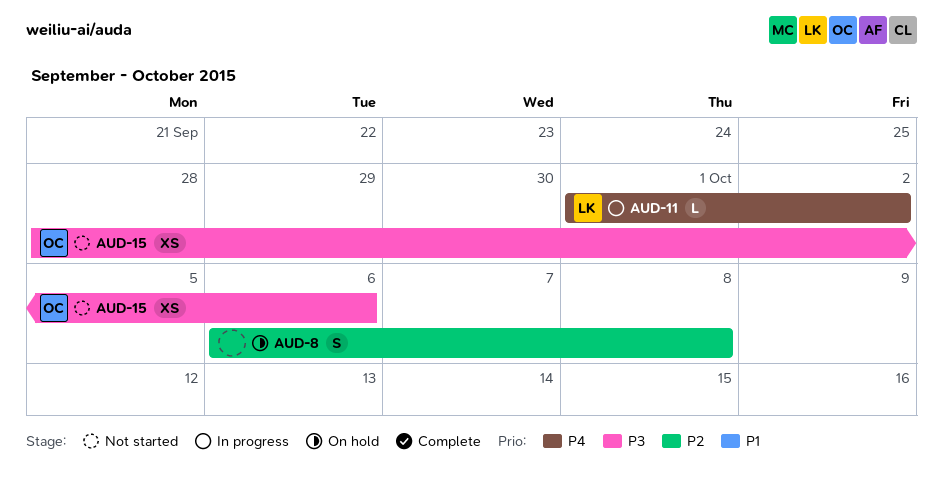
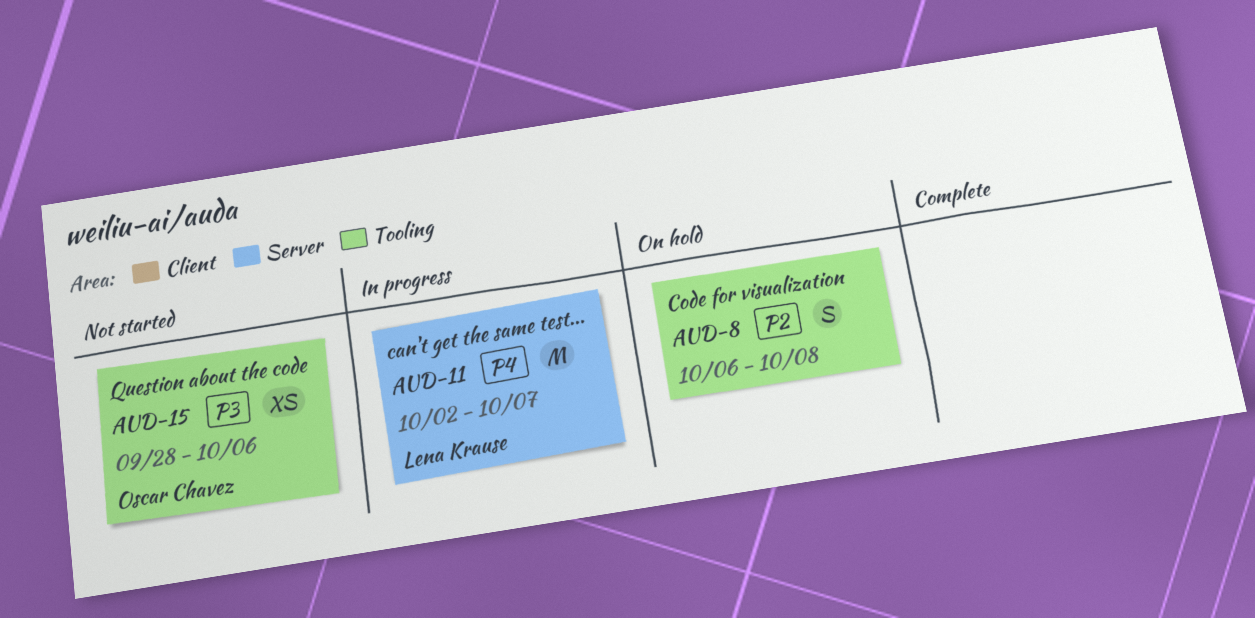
AUD-11, estimate: L -> M
AUD-11, start: Oct 1 -> Oct 2
AUD-11, due: Oct 2 -> Oct 7

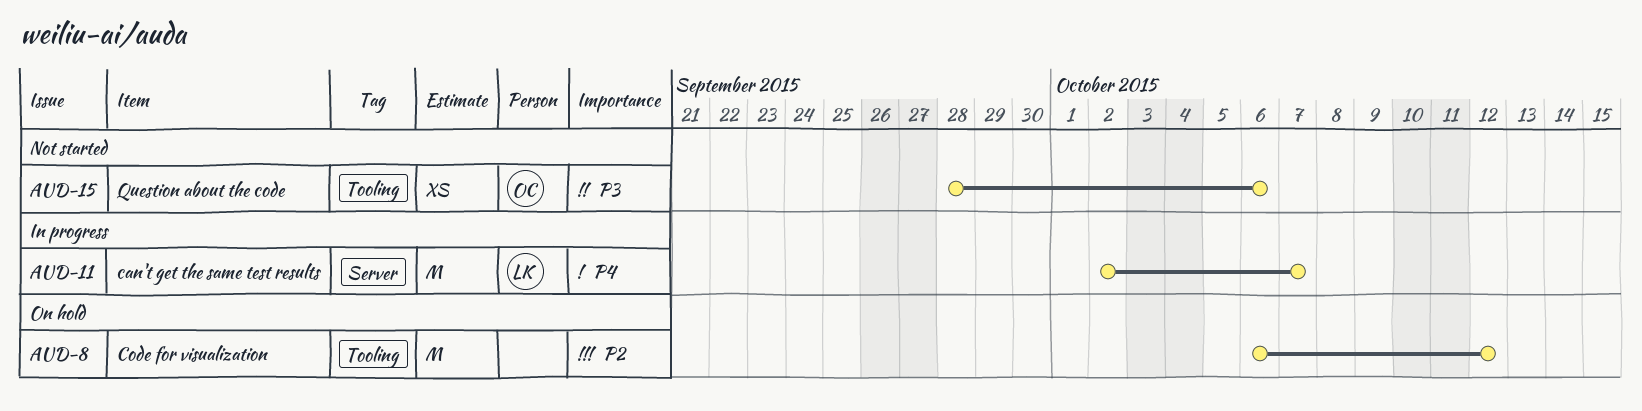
AUD-8, estimate: S -> M
AUD-8, due: Oct 8 -> Oct 12

